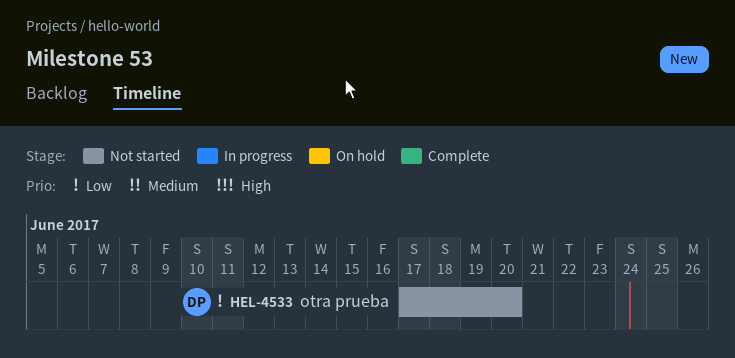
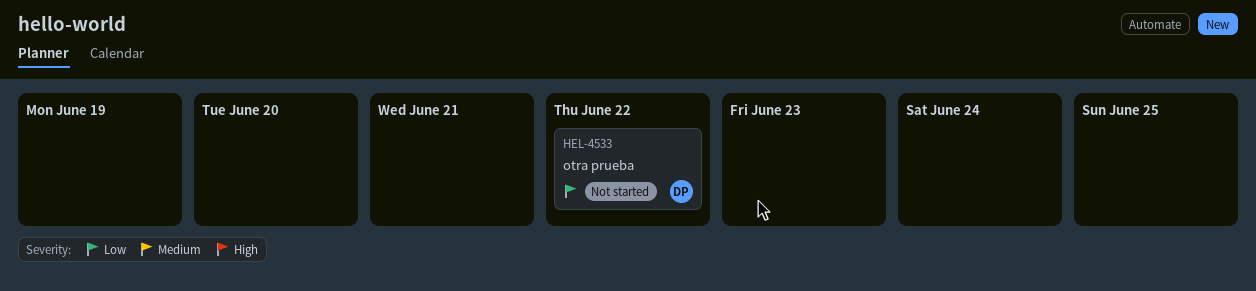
HEL-4533, due: Jun 20 -> Jun 22

